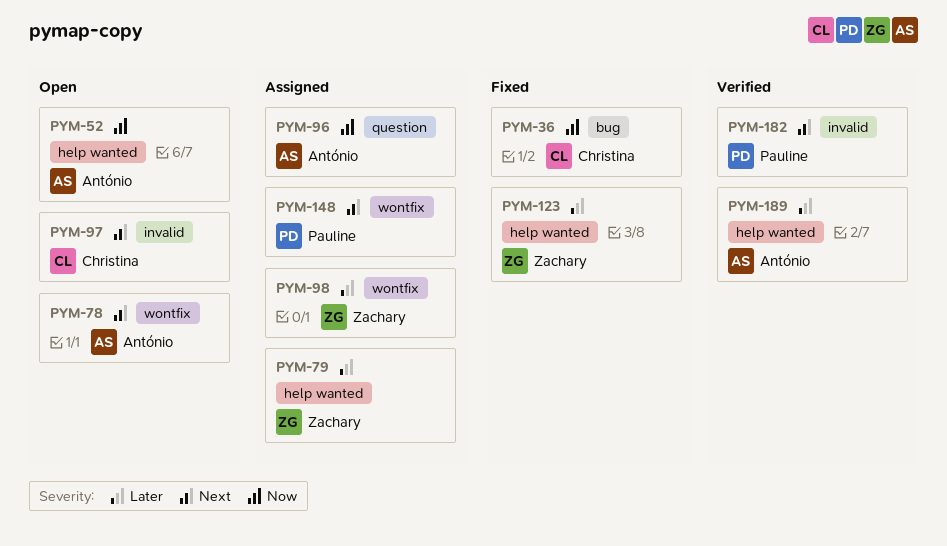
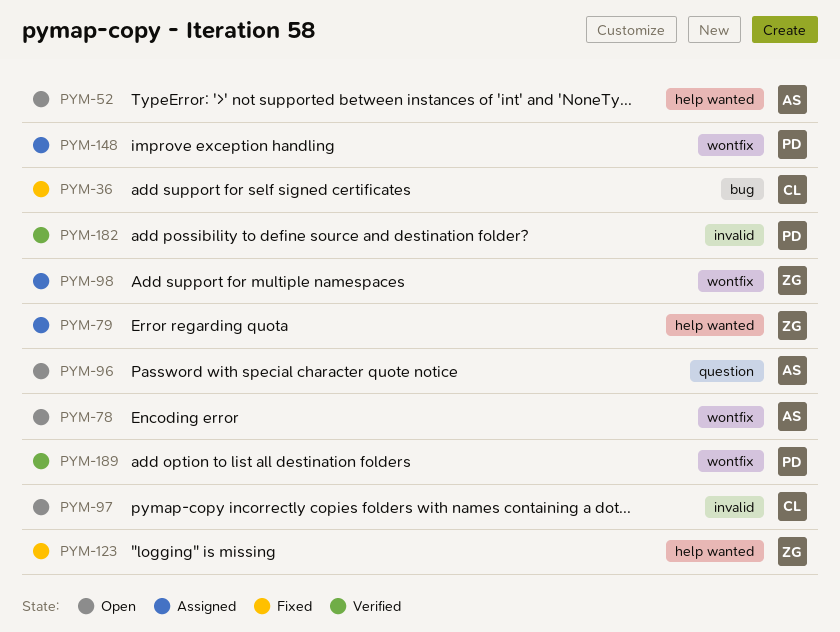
PYM-96, status: Assigned -> Open
PYM-189, owner: António -> Pauline
PYM-189, label: help wanted -> wontfix

